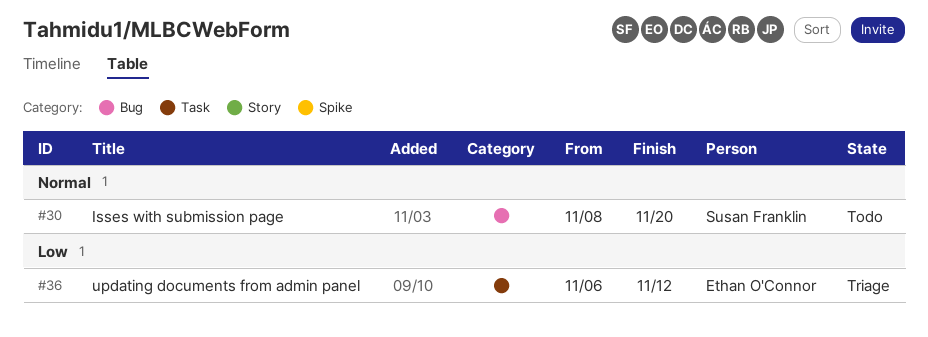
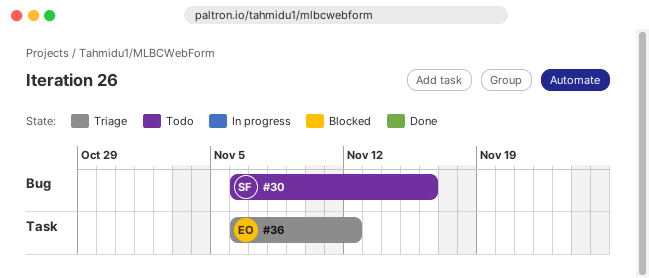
#30, start: Nov 8 -> Nov 6
#30, due: Nov 20 -> Nov 16

